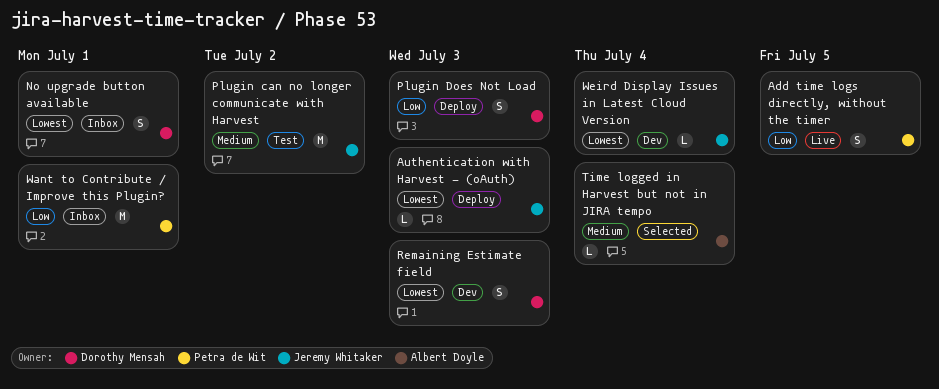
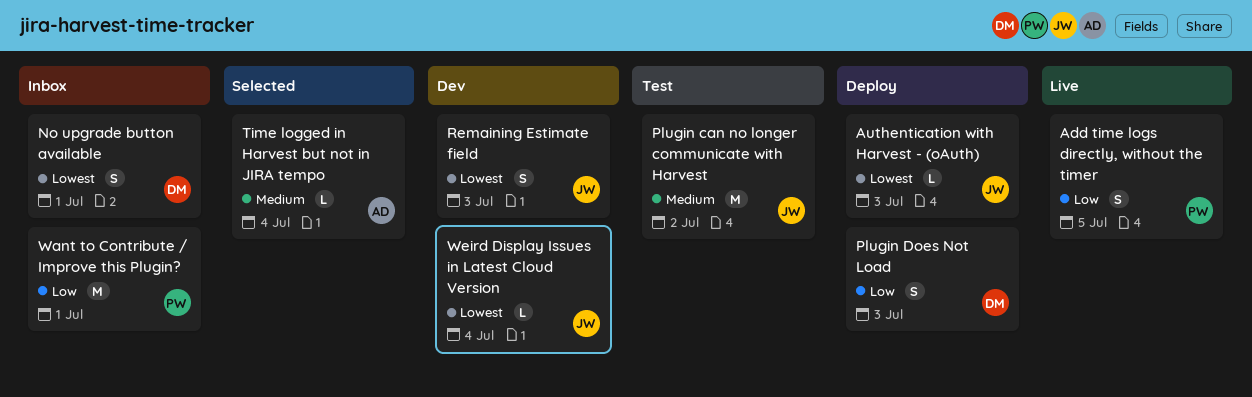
Remaining Estimate field, owner: Dorothy Mensah -> Jeremy Whitaker

